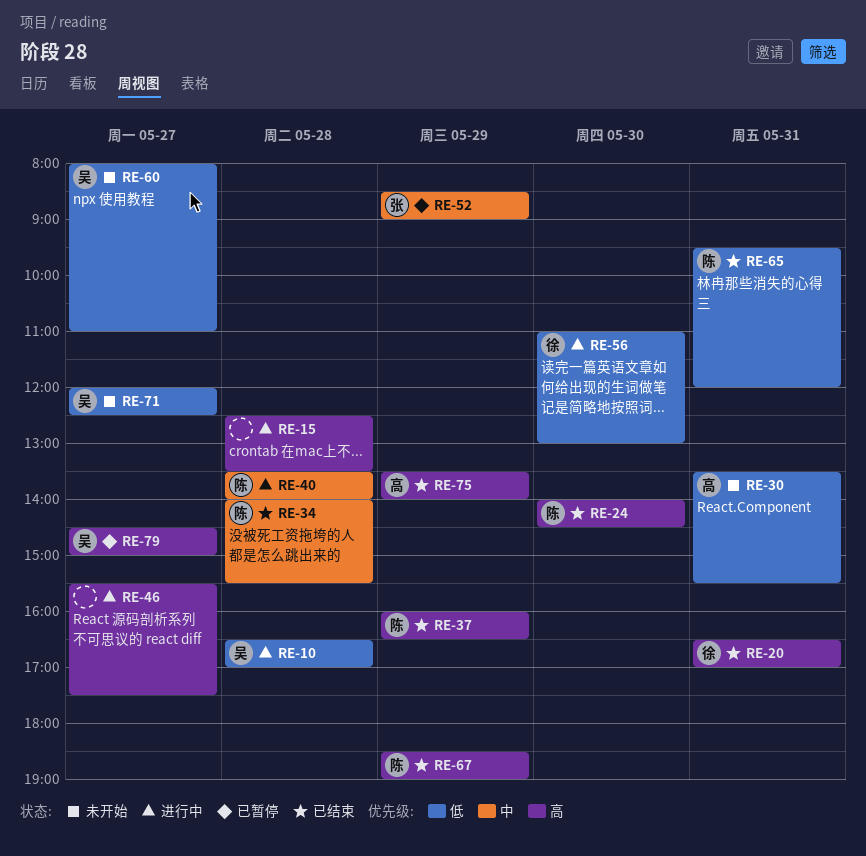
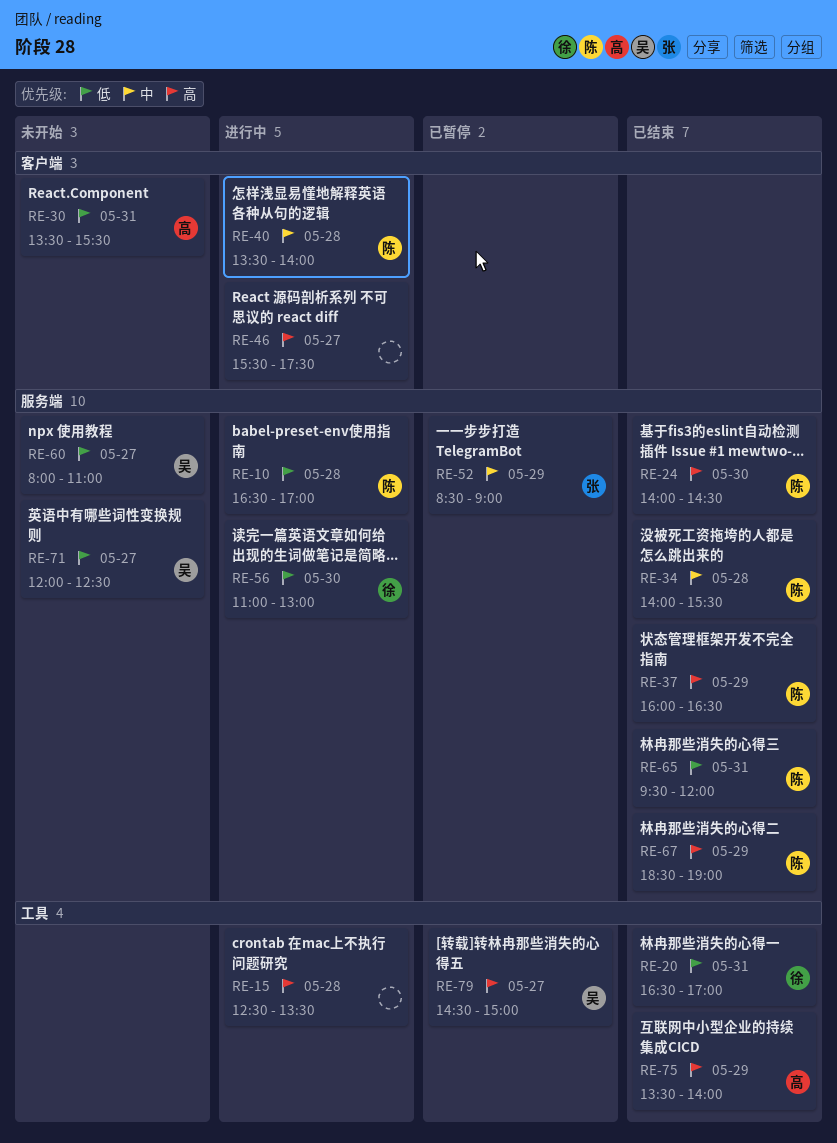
RE-10, owner: 吴 -> 陈
RE-20, priority: 高 -> 低

